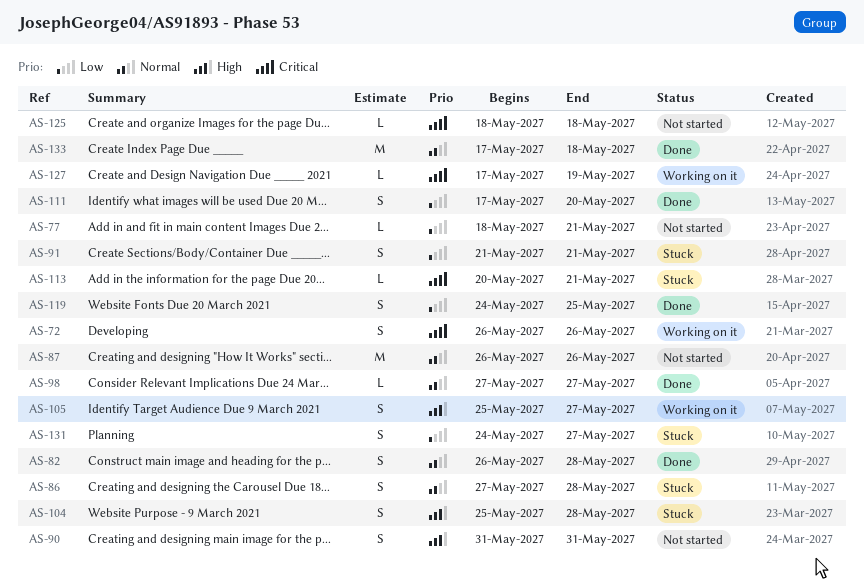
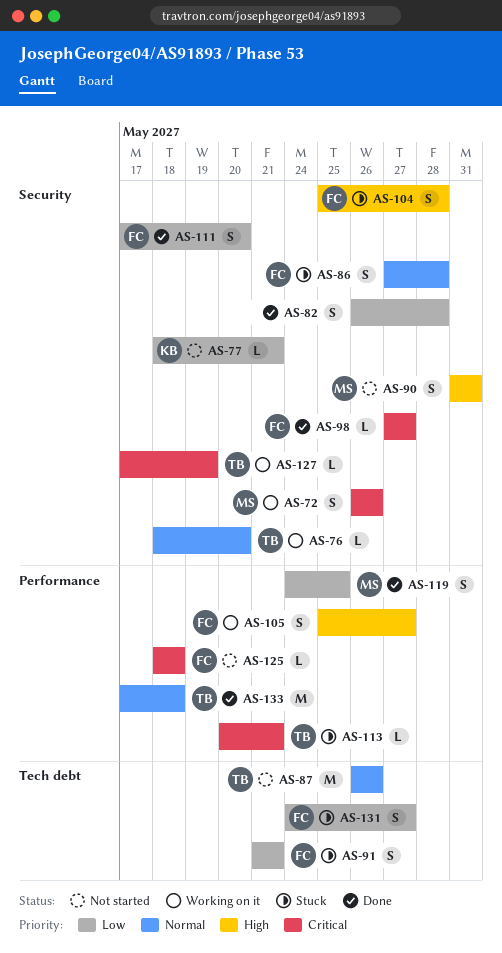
AS-76: none -> present
AS-82, priority: Normal -> Low
AS-98, priority: Normal -> Critical

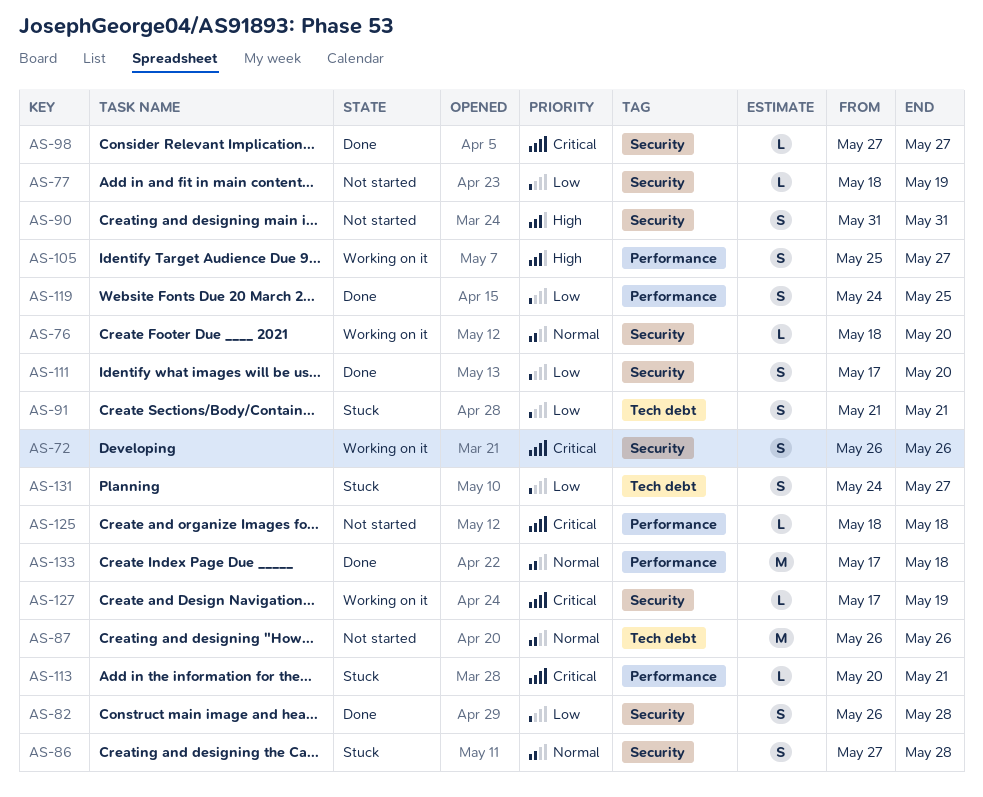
AS-77, due: May 21 -> May 19
AS-104: present -> none

